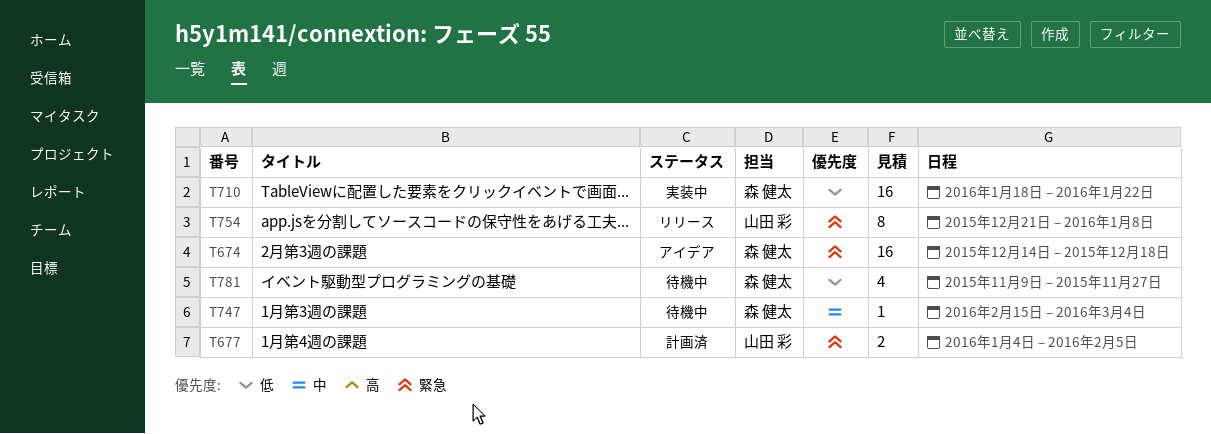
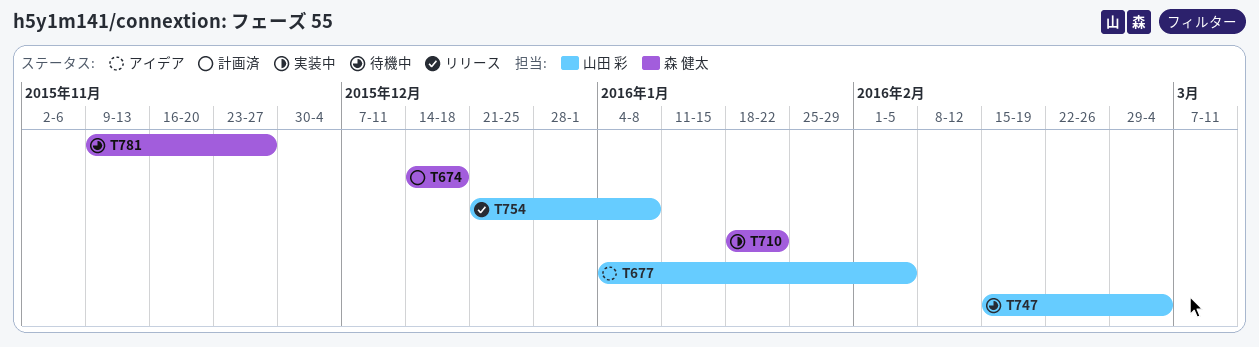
T674, status: アイデア -> 計画済
T677, status: 計画済 -> アイデア
T747, owner: 森 健太 -> 山田 彩

